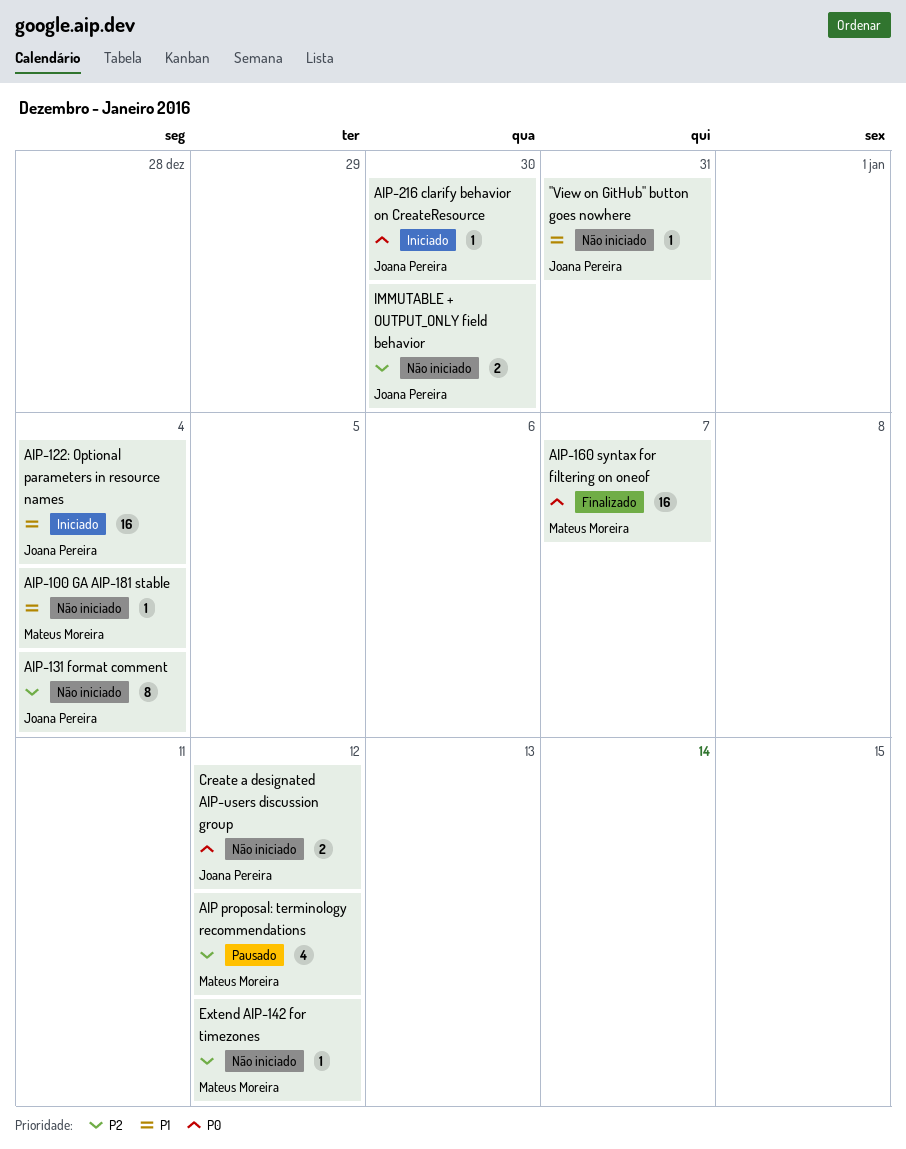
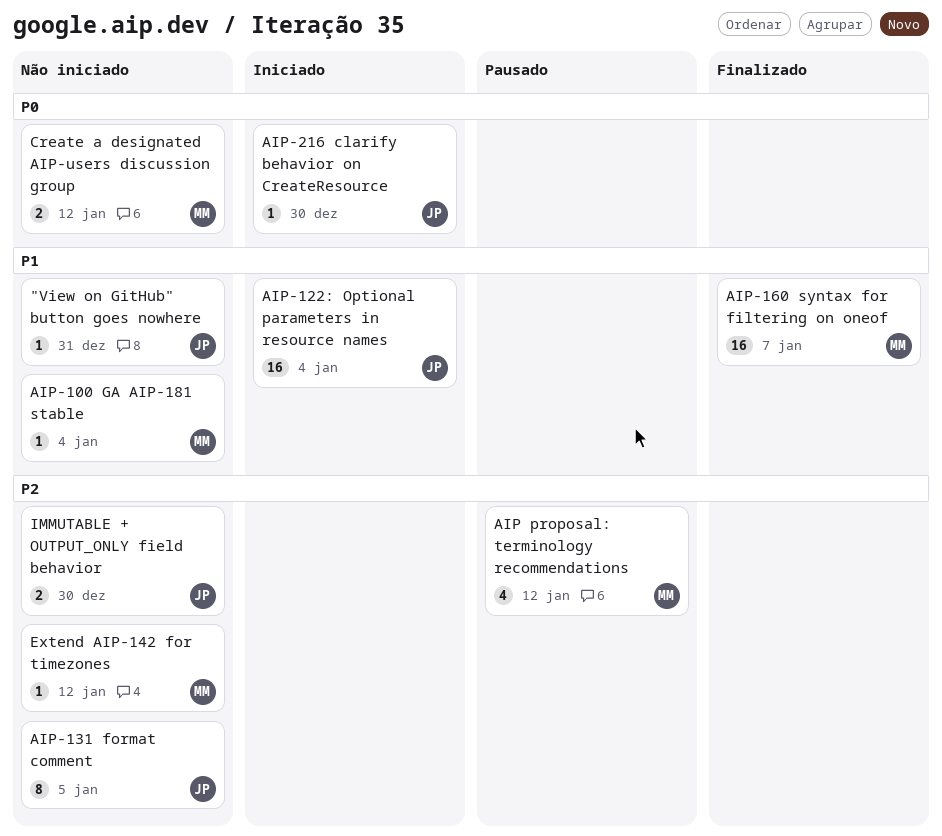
AIP-131 format comment, due: Jan 4 -> Jan 5
AIP-160 syntax for filtering on oneof, priority: P0 -> P1
Create a designated AIP-users discussion group, owner: Joana Pereira -> Mateus Moreira

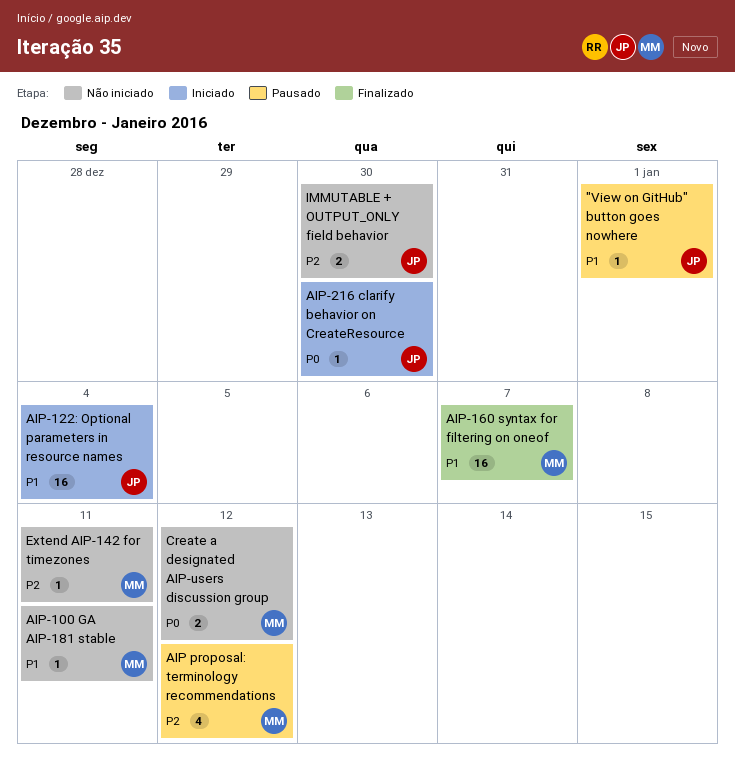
"View on GitHub" button goes nowhere, status: Não iniciado -> Pausado
"View on GitHub" button goes nowhere, due: Dec 31 -> Jan 1
AIP-100 GA AIP-181 stable, due: Jan 4 -> Jan 11
AIP-131 format comment: present -> none
Extend AIP-142 for timezones, due: Jan 12 -> Jan 11

